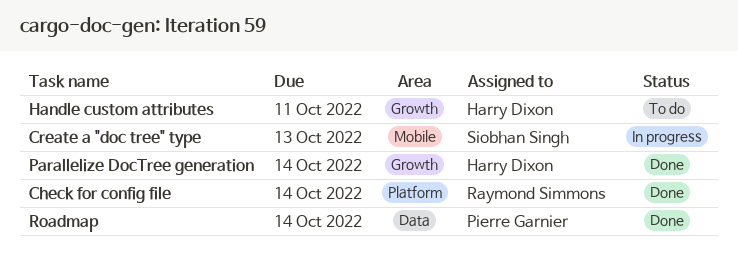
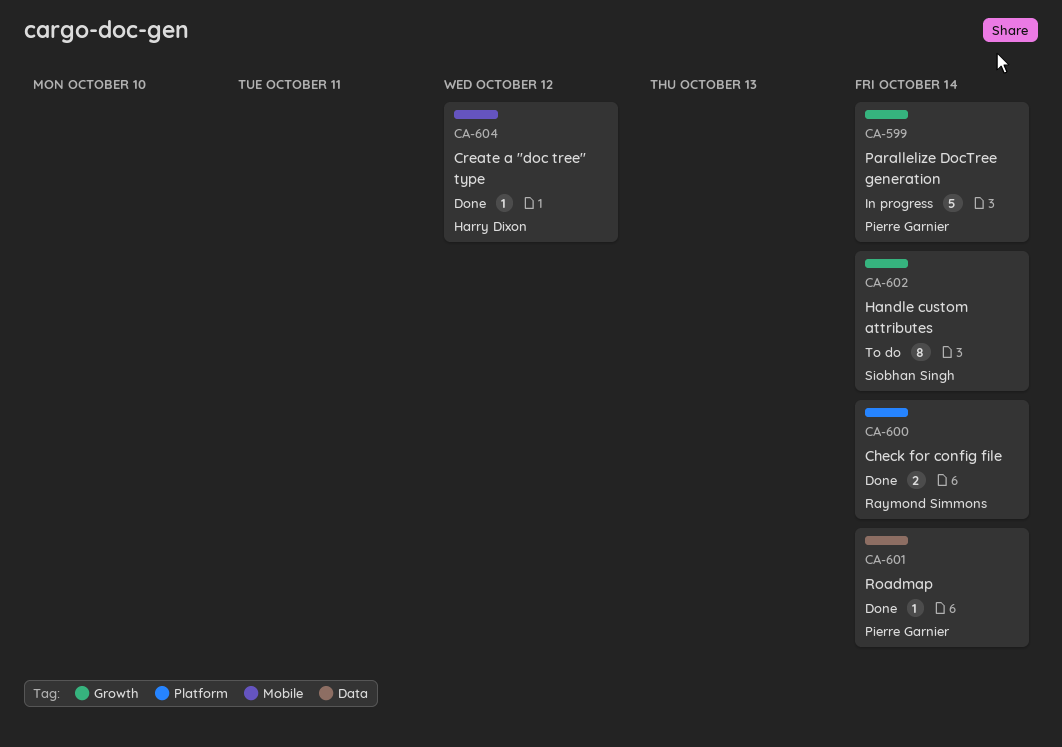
Create a "doc tree" type, status: In progress -> Done
Create a "doc tree" type, owner: Siobhan Singh -> Harry Dixon
Create a "doc tree" type, due: Oct 13 -> Oct 12
Handle custom attributes, owner: Harry Dixon -> Siobhan Singh
Handle custom attributes, due: Oct 11 -> Oct 14
Parallelize DocTree generation, status: Done -> In progress
Parallelize DocTree generation, owner: Harry Dixon -> Pierre Garnier

